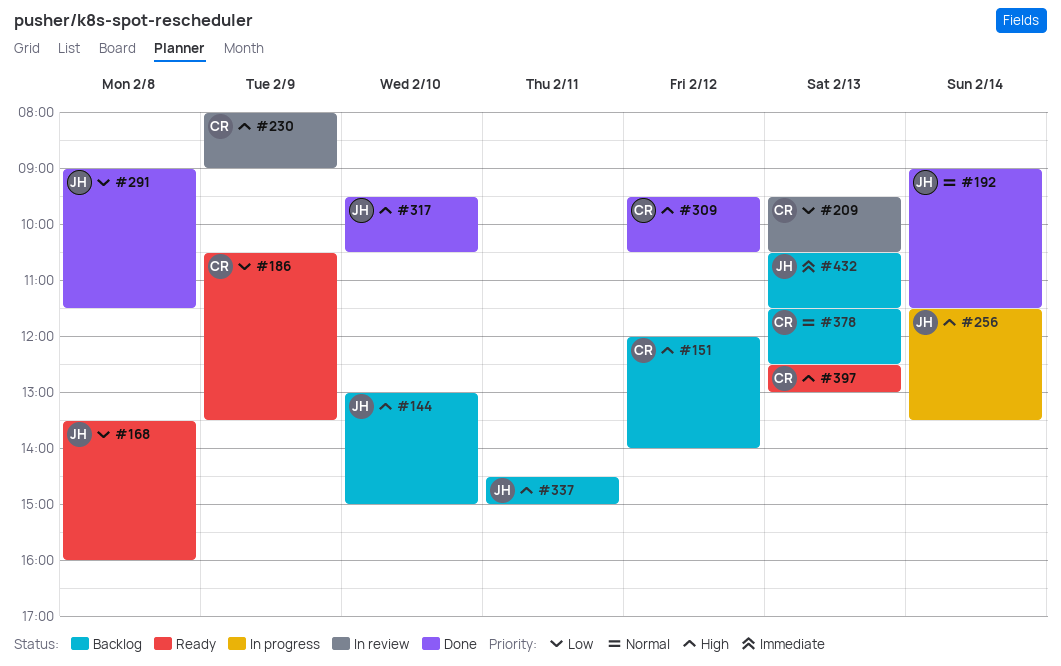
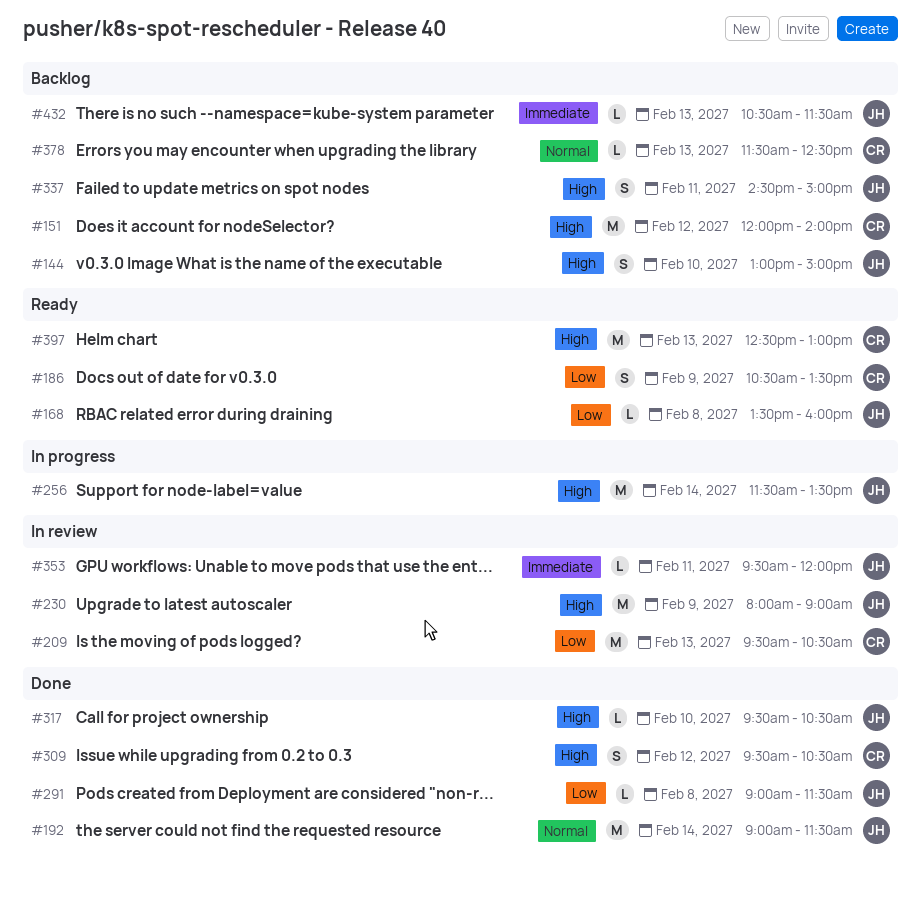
#230, owner: CR -> JH
#353: none -> present

